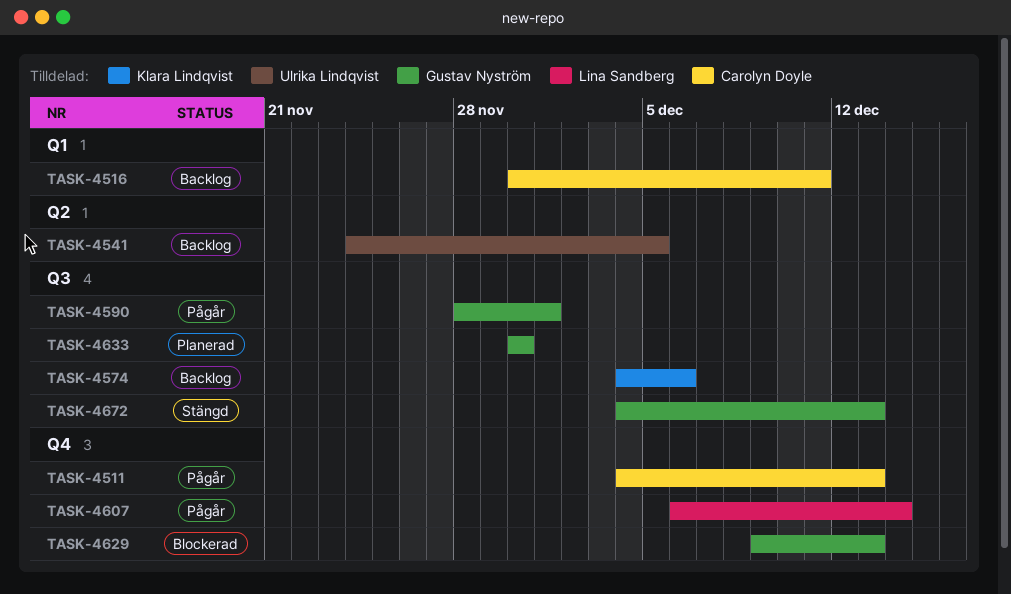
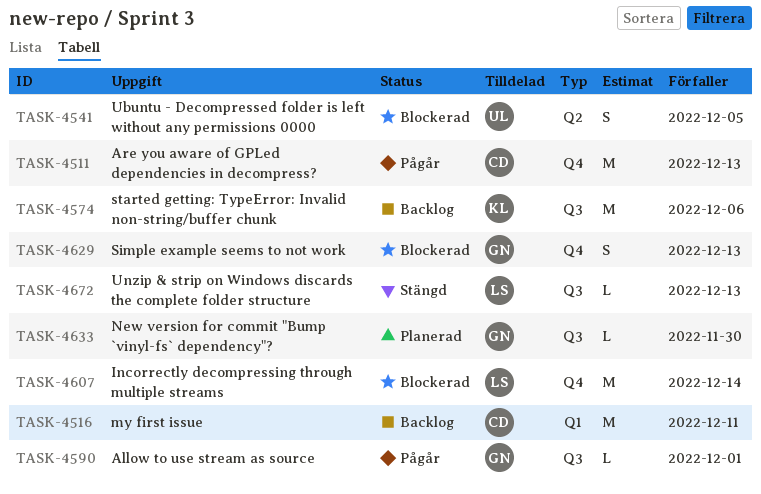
TASK-4541, status: Backlog -> Blockerad
TASK-4607, status: Pågår -> Blockerad
TASK-4672, owner: Gustav Nyström -> Lina Sandberg

